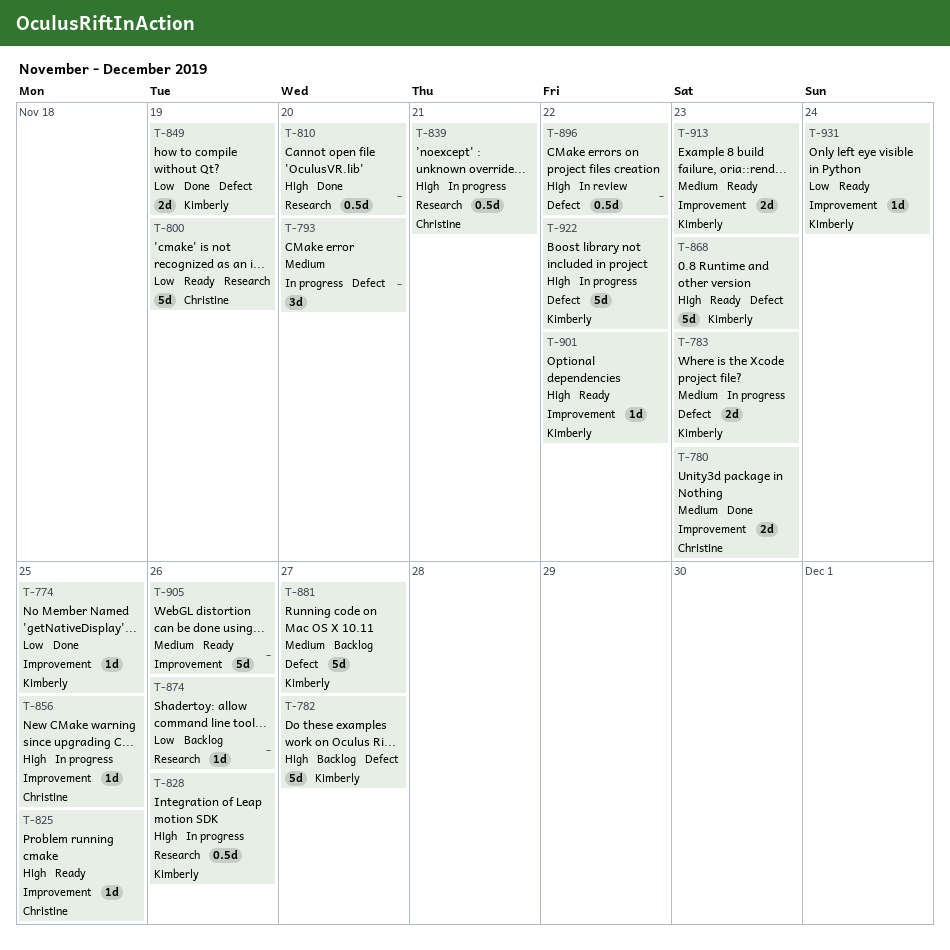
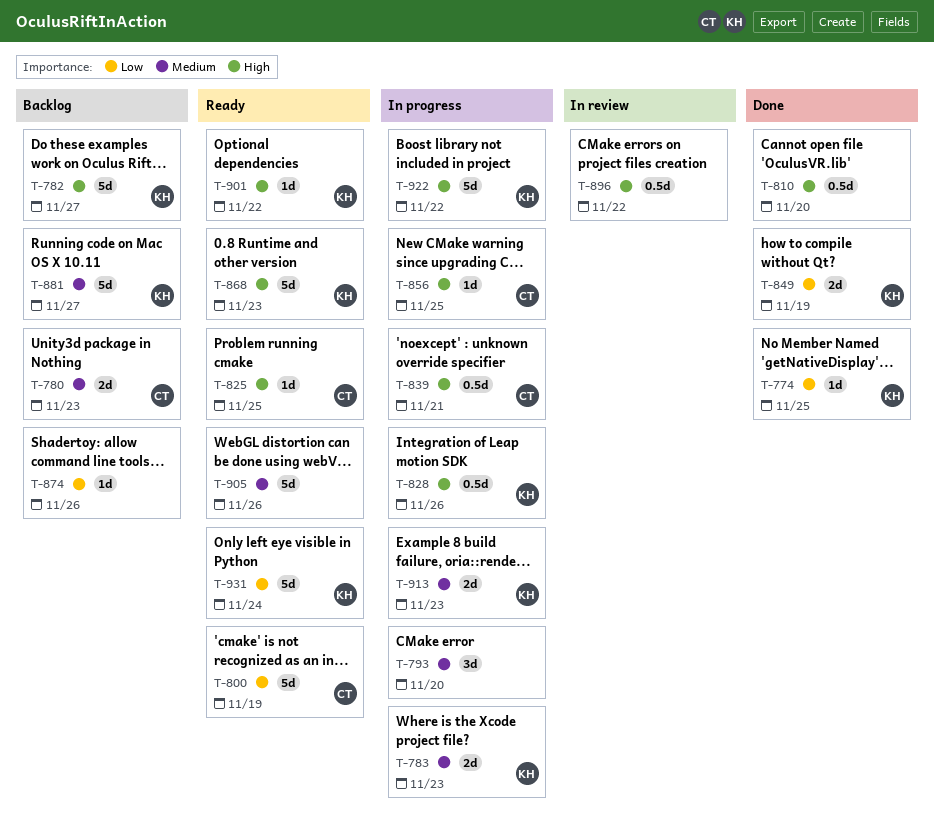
T-780, status: Done -> Backlog
T-913, status: Ready -> In progress
T-931, estimate: 1d -> 5d

